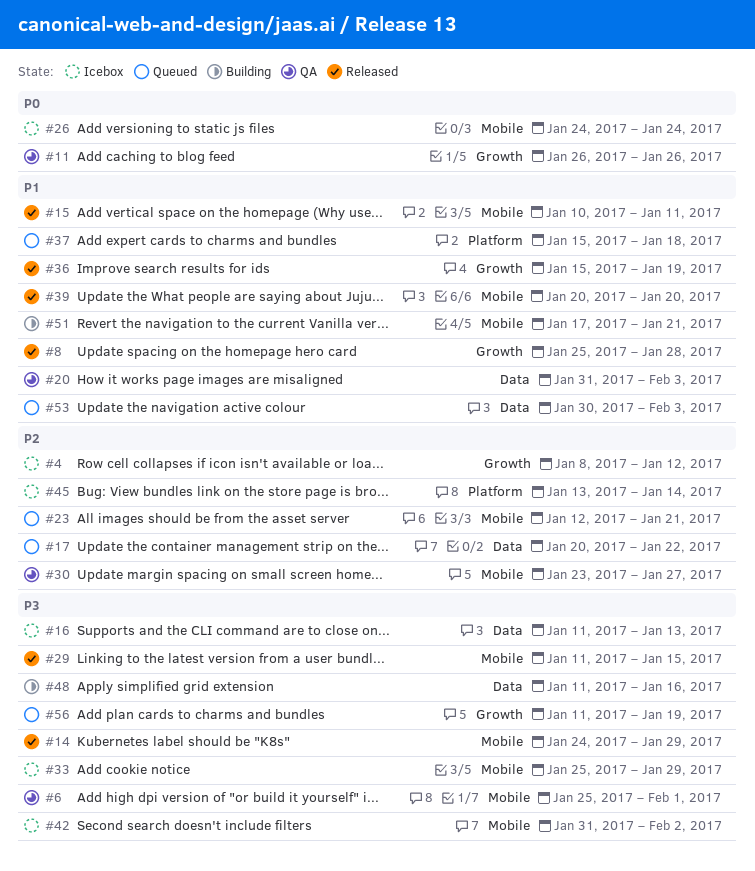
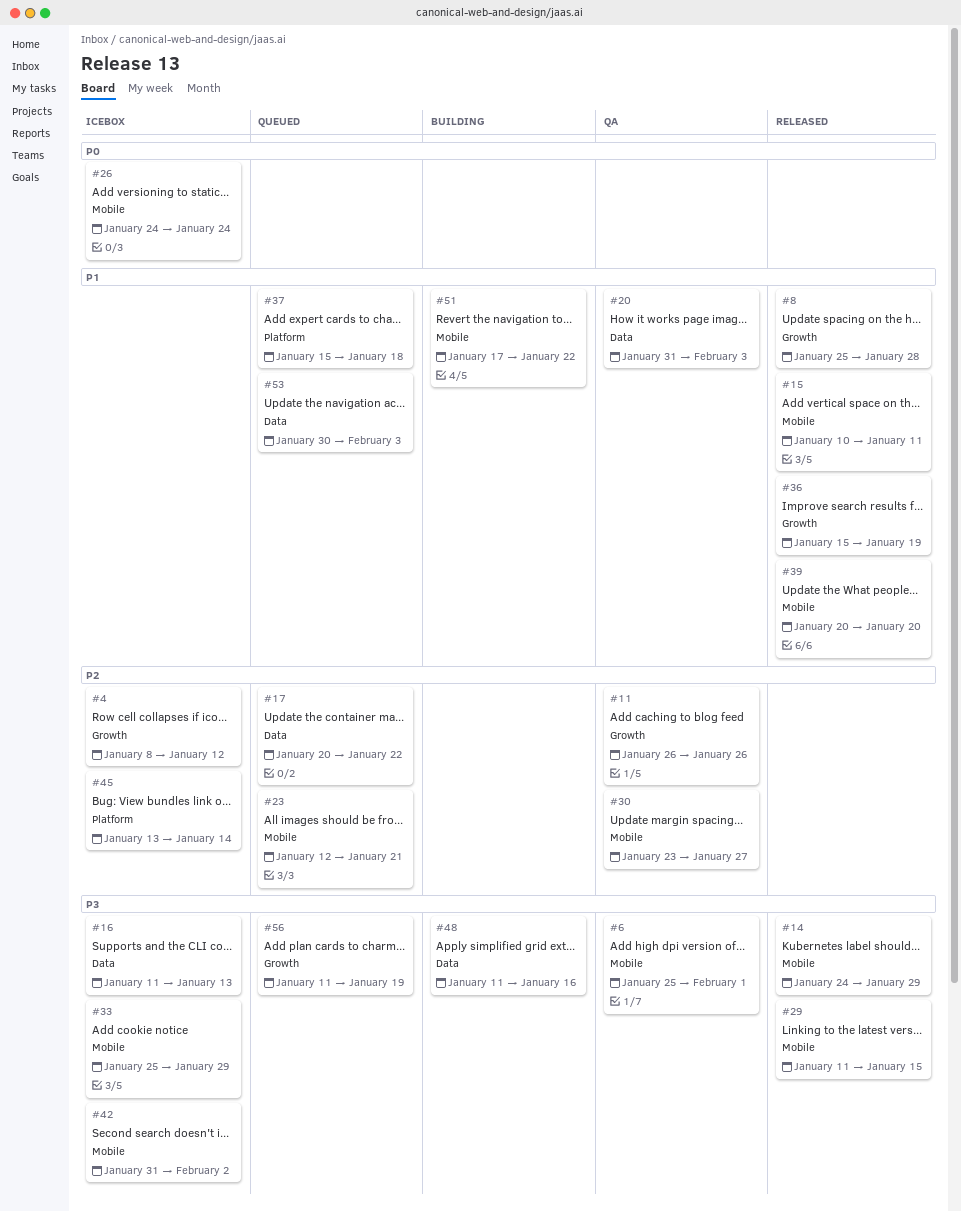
#11, priority: P0 -> P2
#51, due: Jan 21 -> Jan 22

